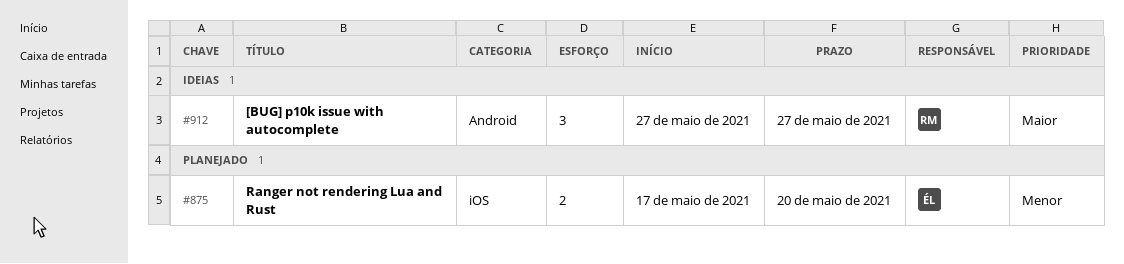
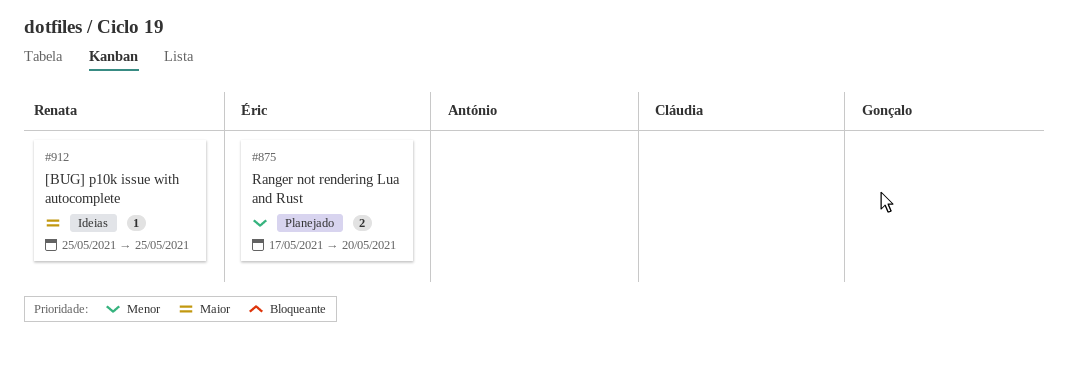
#912, estimate: 3 -> 1
#912, start: May 27 -> May 25
#912, due: May 27 -> May 25

